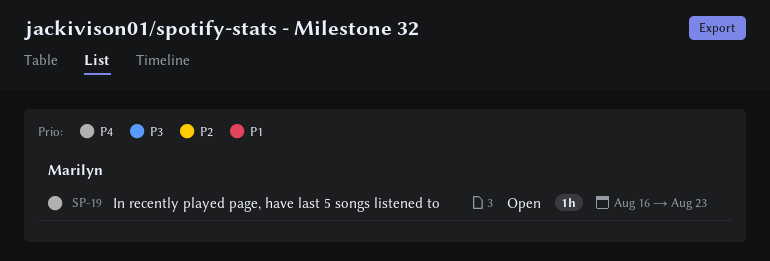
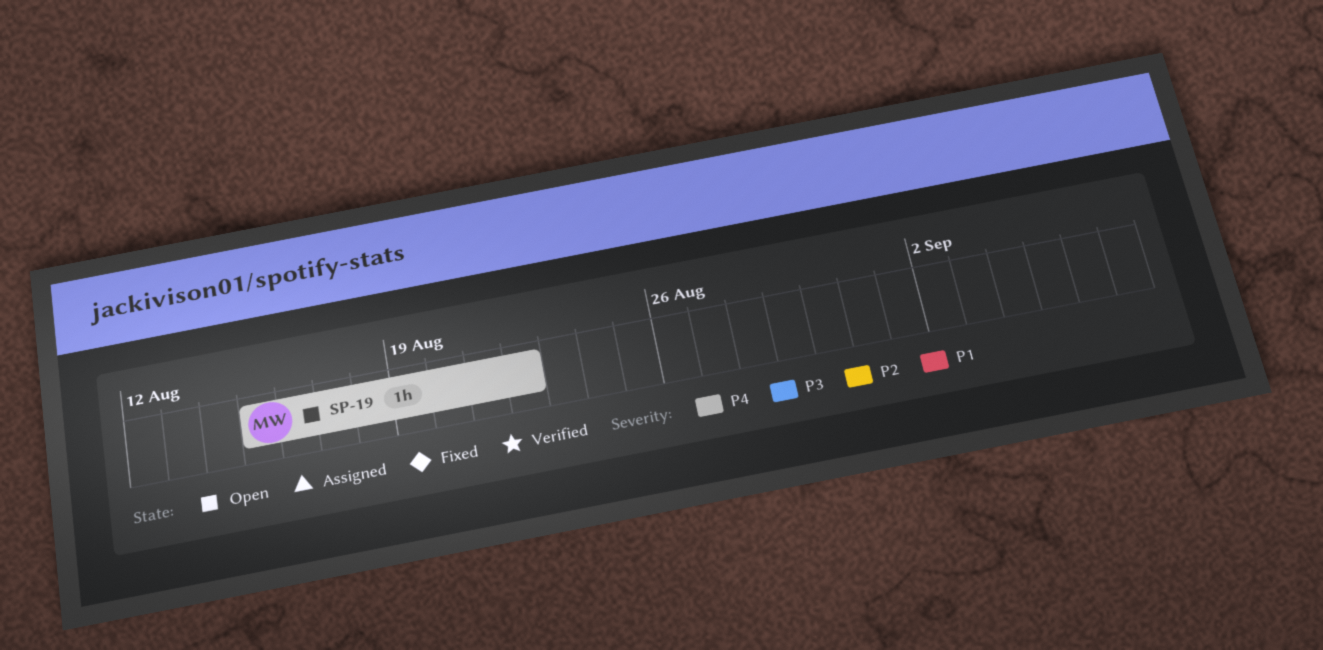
SP-19, start: Aug 16 -> Aug 15
SP-19, due: Aug 23 -> Aug 22

